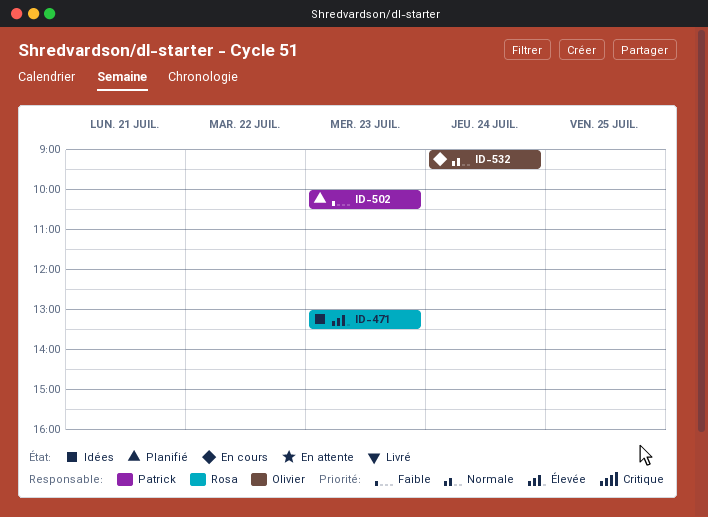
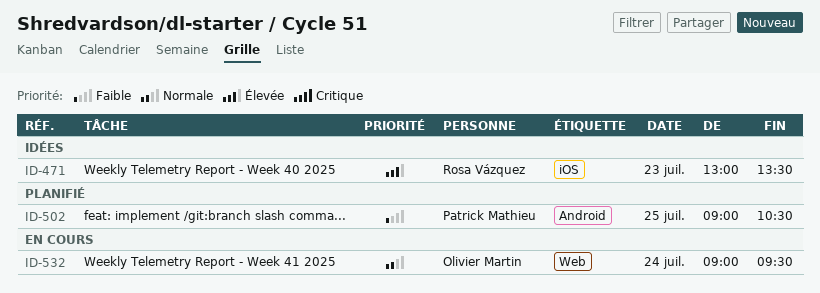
ID-502, day: Jul 23 -> Jul 25
ID-502, begins: 10:00 -> 09:00

